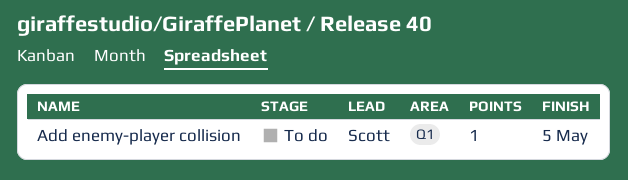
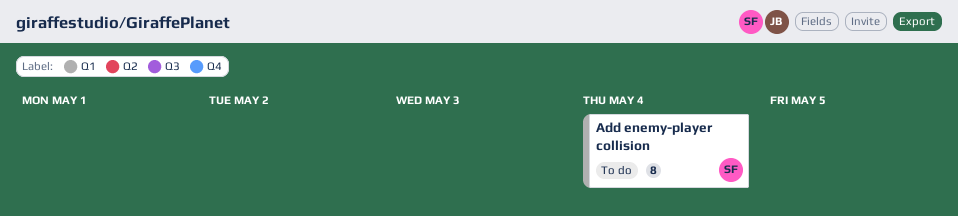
Add enemy-player collision, estimate: 1 -> 8
Add enemy-player collision, due: May 5 -> May 4

